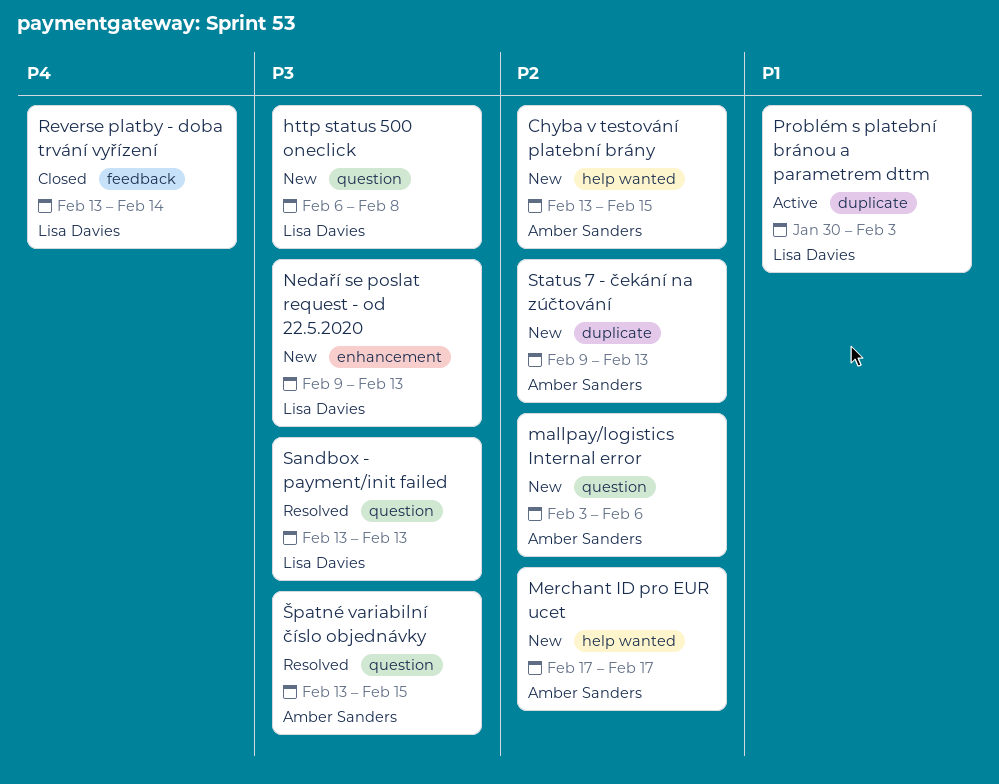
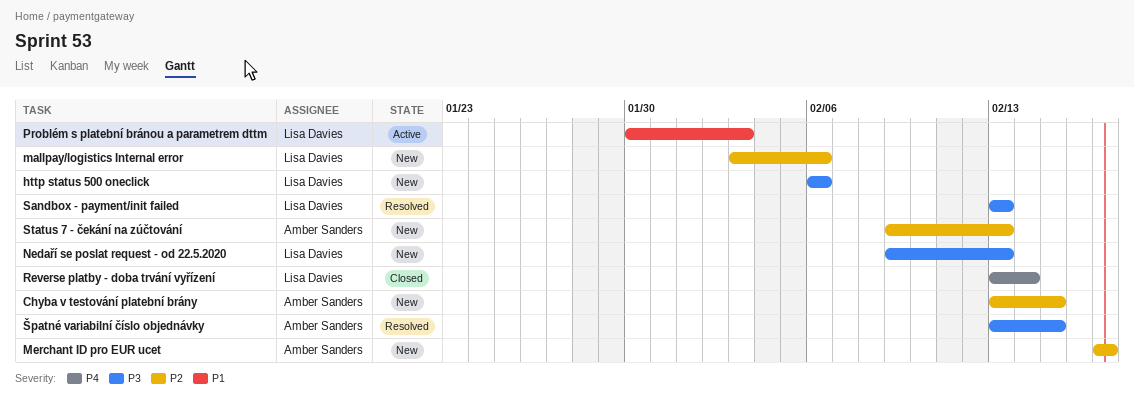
http status 500 oneclick, due: Feb 8 -> Feb 6
mallpay/logistics Internal error, owner: Amber Sanders -> Lisa Davies

